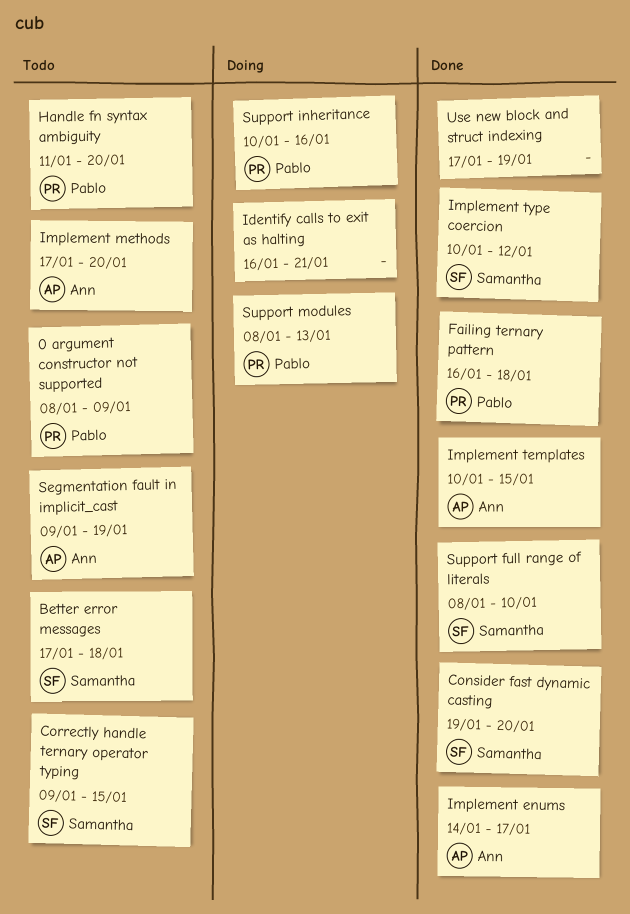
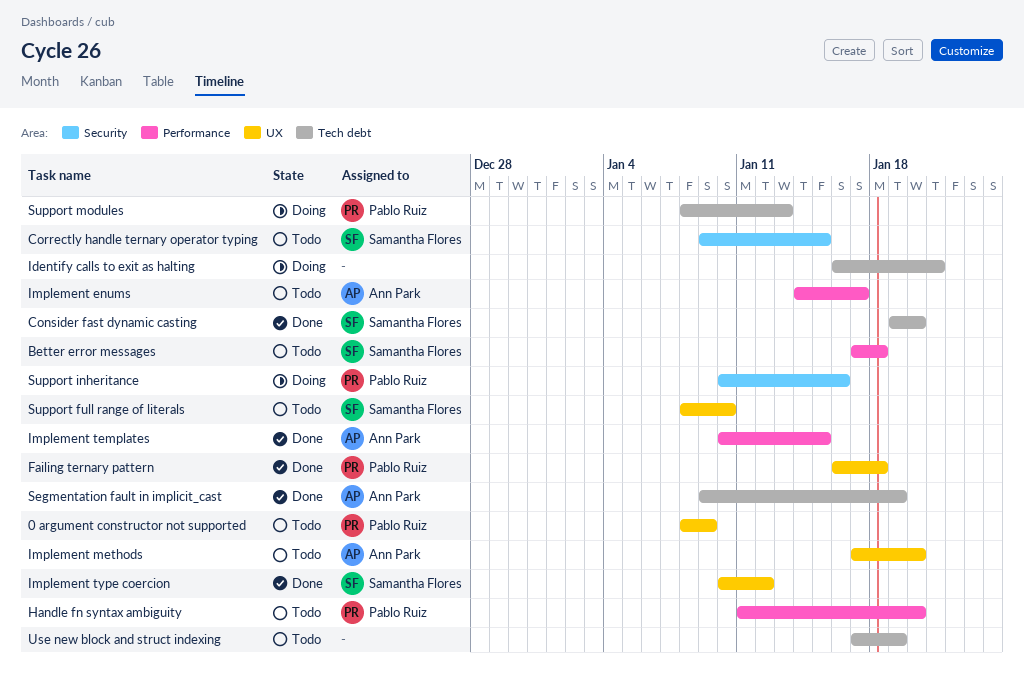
Implement enums, status: Done -> Todo
Segmentation fault in implicit_cast, status: Todo -> Done
Support full range of literals, status: Done -> Todo
Use new block and struct indexing, status: Done -> Todo

